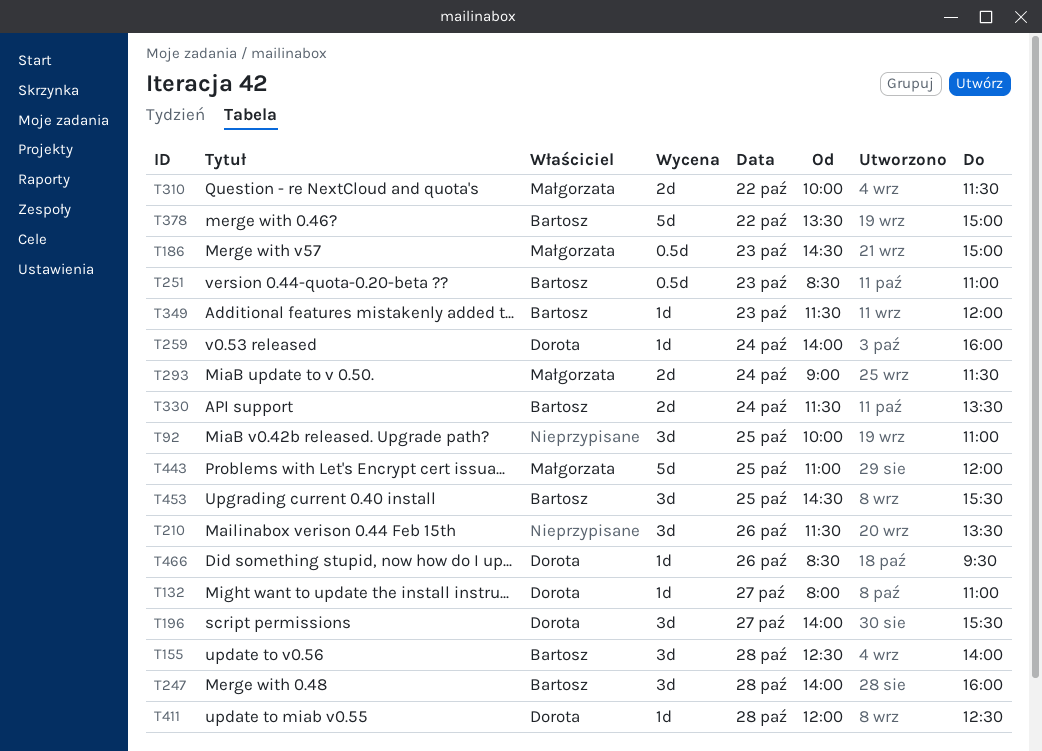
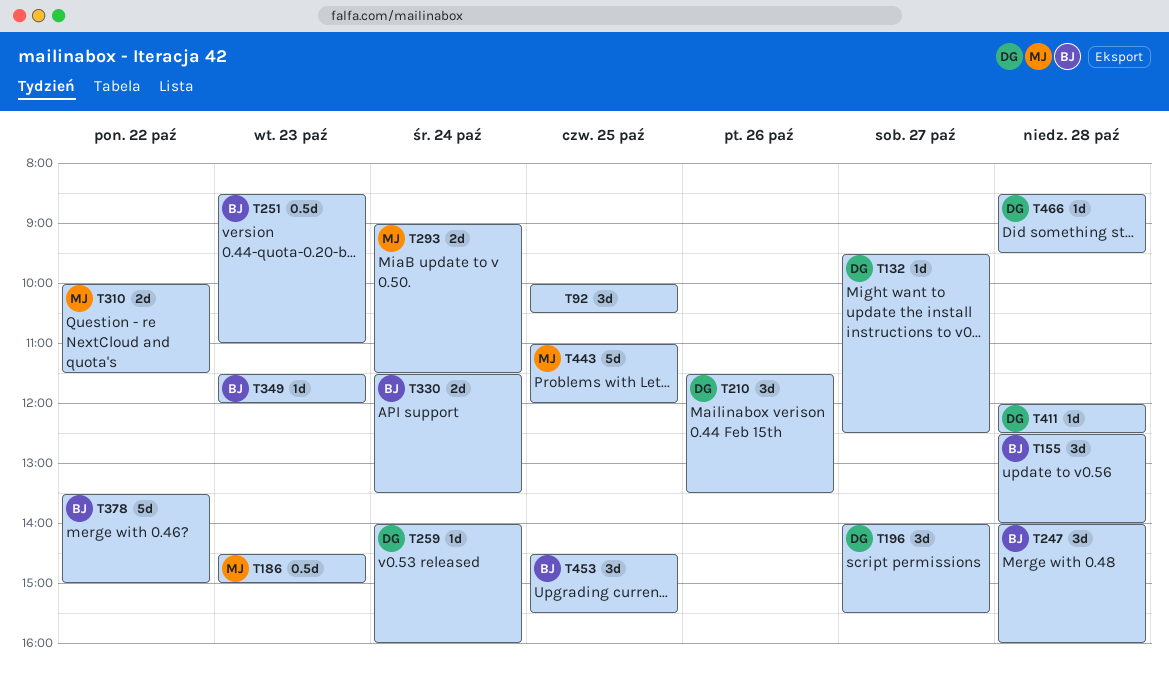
T92, ends: 11:00 -> 10:30
T132, begins: 08:00 -> 09:30
T132, ends: 11:00 -> 12:30
T210, owner: none -> Dorota
T466, day: Oct 26 -> Oct 28

